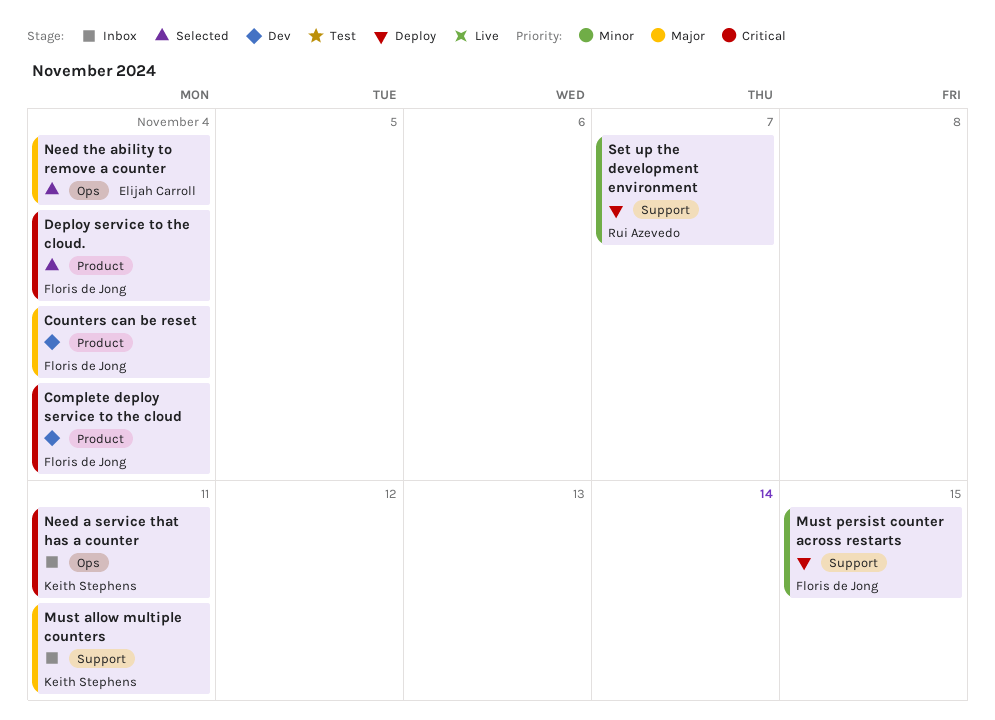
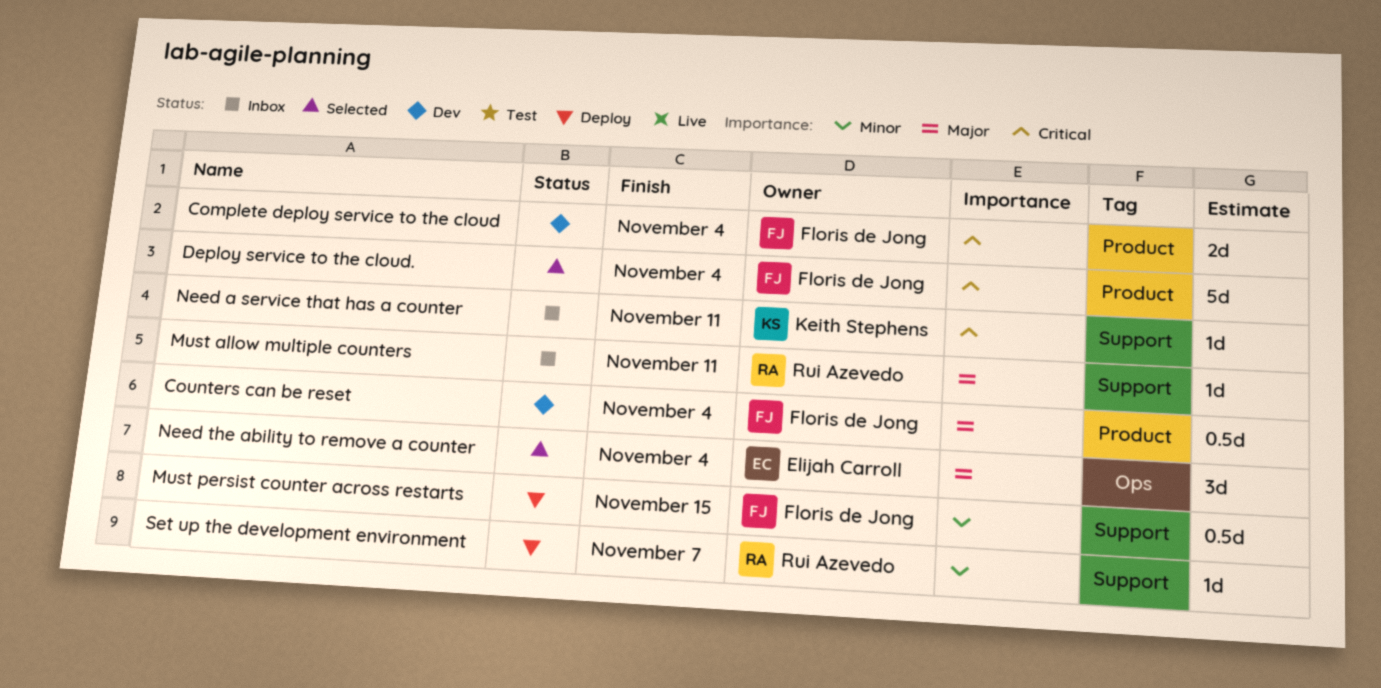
Must allow multiple counters, owner: Keith Stephens -> Rui Azevedo
Need a service that has a counter, label: Ops -> Support

